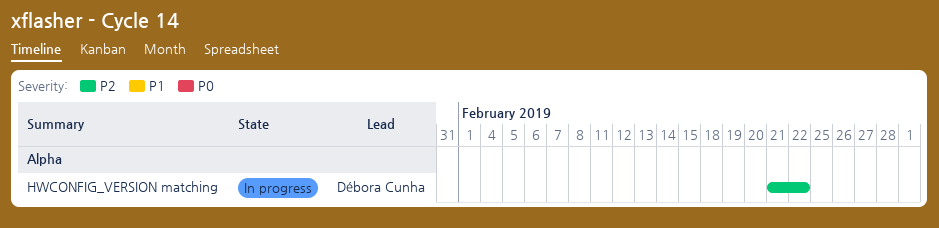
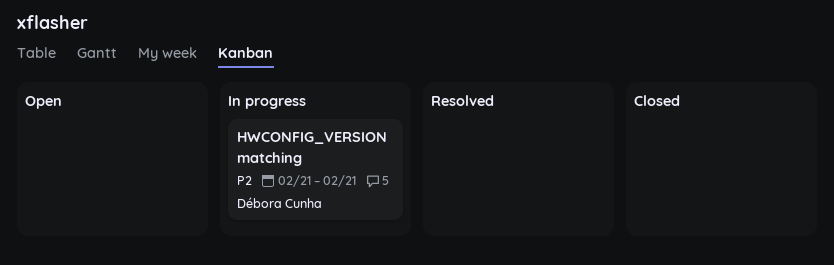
HWCONFIG_VERSION matching, due: Feb 22 -> Feb 21

